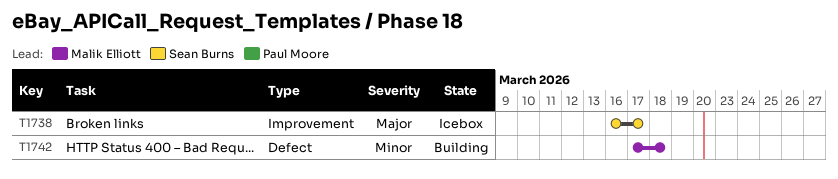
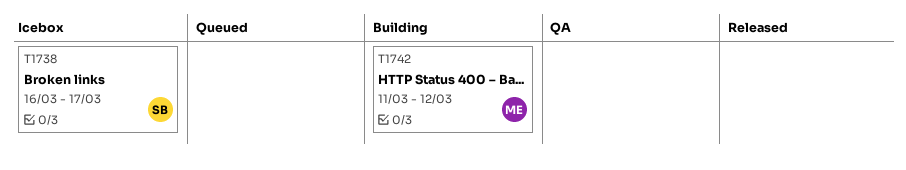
T1742, start: Mar 17 -> Mar 11
T1742, due: Mar 18 -> Mar 12

